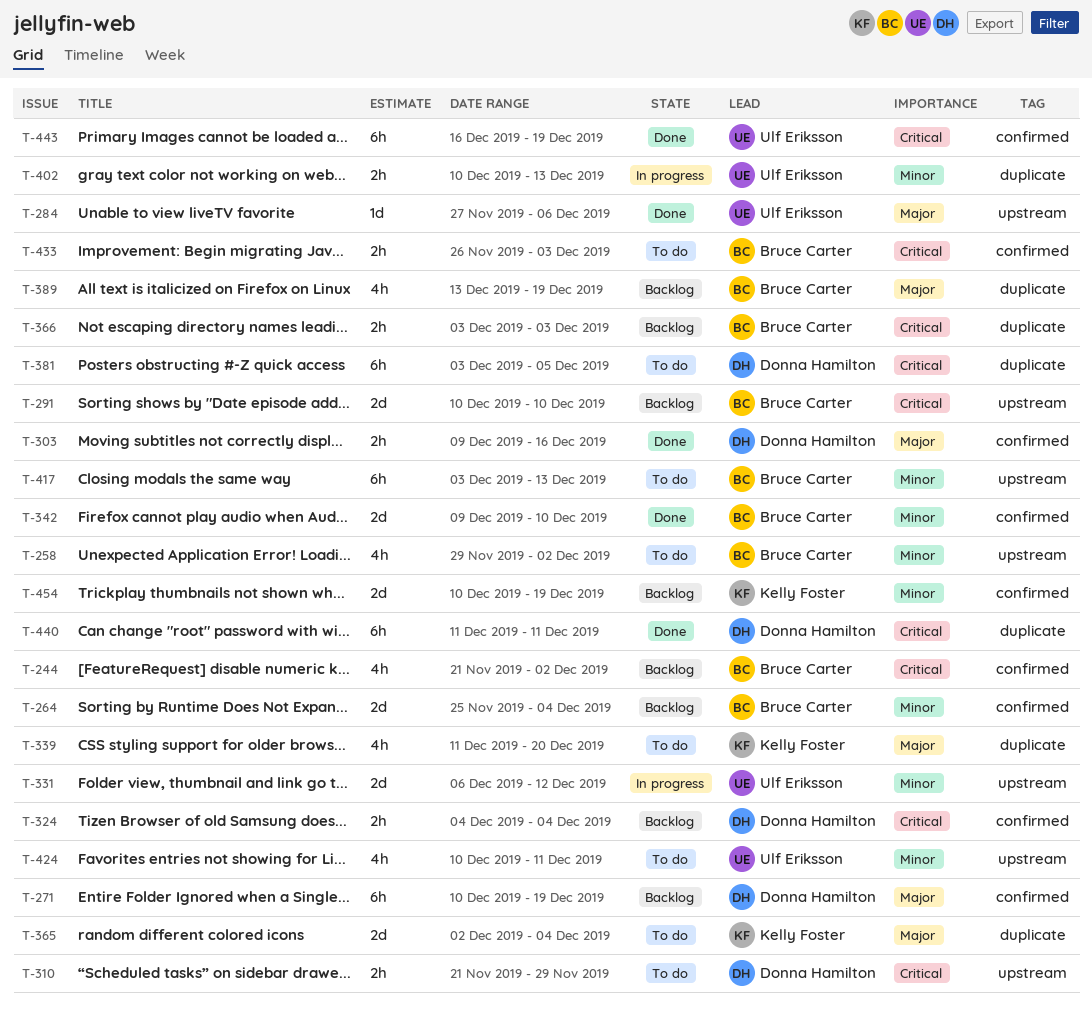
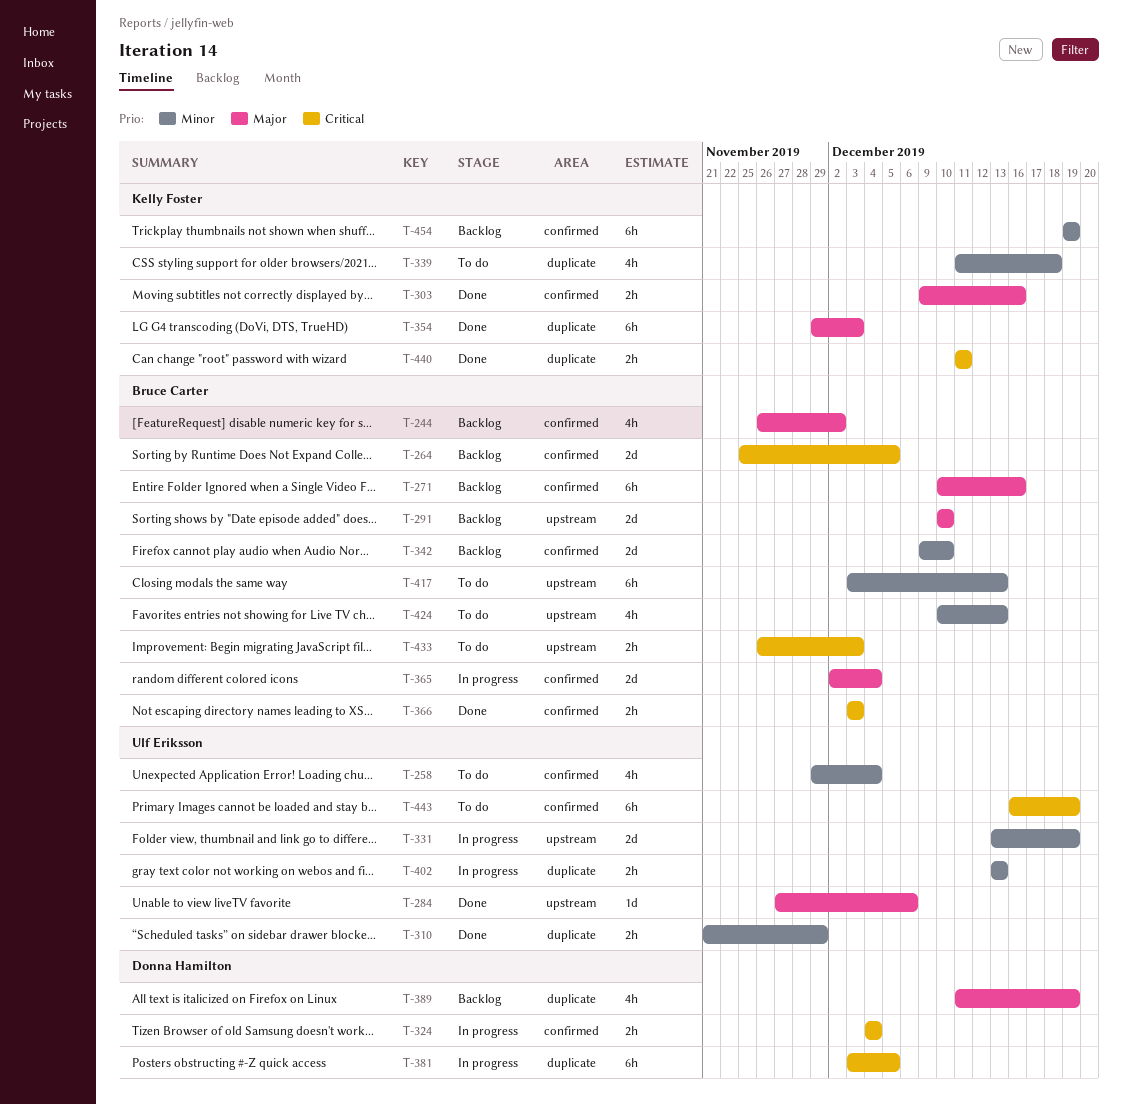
T-244, priority: Critical -> Major
T-244, start: Nov 21 -> Nov 26
T-258, owner: Bruce Carter -> Ulf Eriksson
T-258, label: upstream -> confirmed
T-258, due: Dec 2 -> Dec 4
T-264, priority: Minor -> Critical
T-264, due: Dec 4 -> Dec 5
T-271, owner: Donna Hamilton -> Bruce Carter
T-271, due: Dec 19 -> Dec 16
T-291, priority: Critical -> Major
T-303, owner: Donna Hamilton -> Kelly Foster
T-310, status: To do -> Done
T-310, owner: Donna Hamilton -> Ulf Eriksson
T-310, priority: Critical -> Minor
T-310, label: upstream -> duplicate
T-324, status: Backlog -> In progress
T-331, start: Dec 6 -> Dec 13
T-331, due: Dec 12 -> Dec 19
T-339, priority: Major -> Minor
T-339, due: Dec 20 -> Dec 18
T-342, status: Done -> Backlog
T-354: none -> present
T-365, status: To do -> In progress
T-365, owner: Kelly Foster -> Bruce Carter
T-365, label: duplicate -> confirmed
T-366, status: Backlog -> Done
T-366, label: duplicate -> confirmed
T-381, status: To do -> In progress
T-389, owner: Bruce Carter -> Donna Hamilton
T-389, start: Dec 13 -> Dec 11
T-402, start: Dec 10 -> Dec 13
T-424, owner: Ulf Eriksson -> Bruce Carter
T-424, due: Dec 11 -> Dec 13
T-433, label: confirmed -> upstream
T-440, owner: Donna Hamilton -> Kelly Foster
T-440, estimate: 6h -> 2h
T-443, status: Done -> To do
T-454, estimate: 2d -> 6h
T-454, start: Dec 10 -> Dec 19

